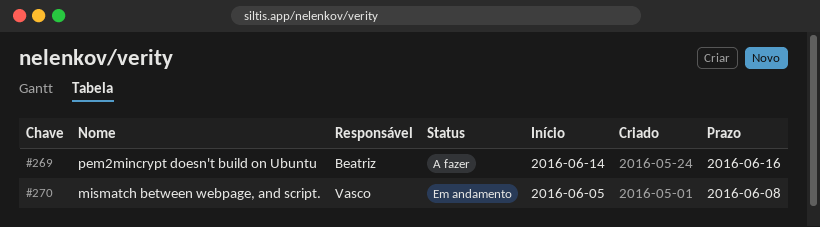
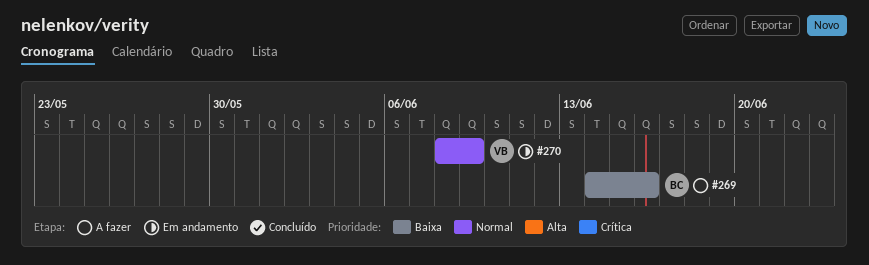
#270, start: Jun 5 -> Jun 8
#270, due: Jun 8 -> Jun 9

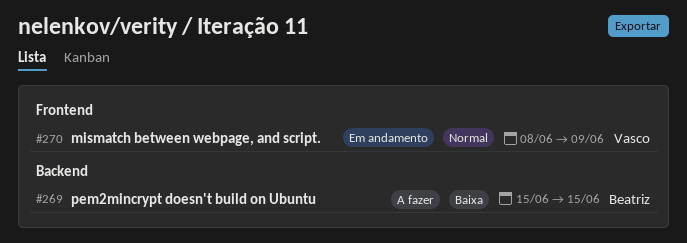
#269, start: Jun 14 -> Jun 15
#269, due: Jun 16 -> Jun 15

